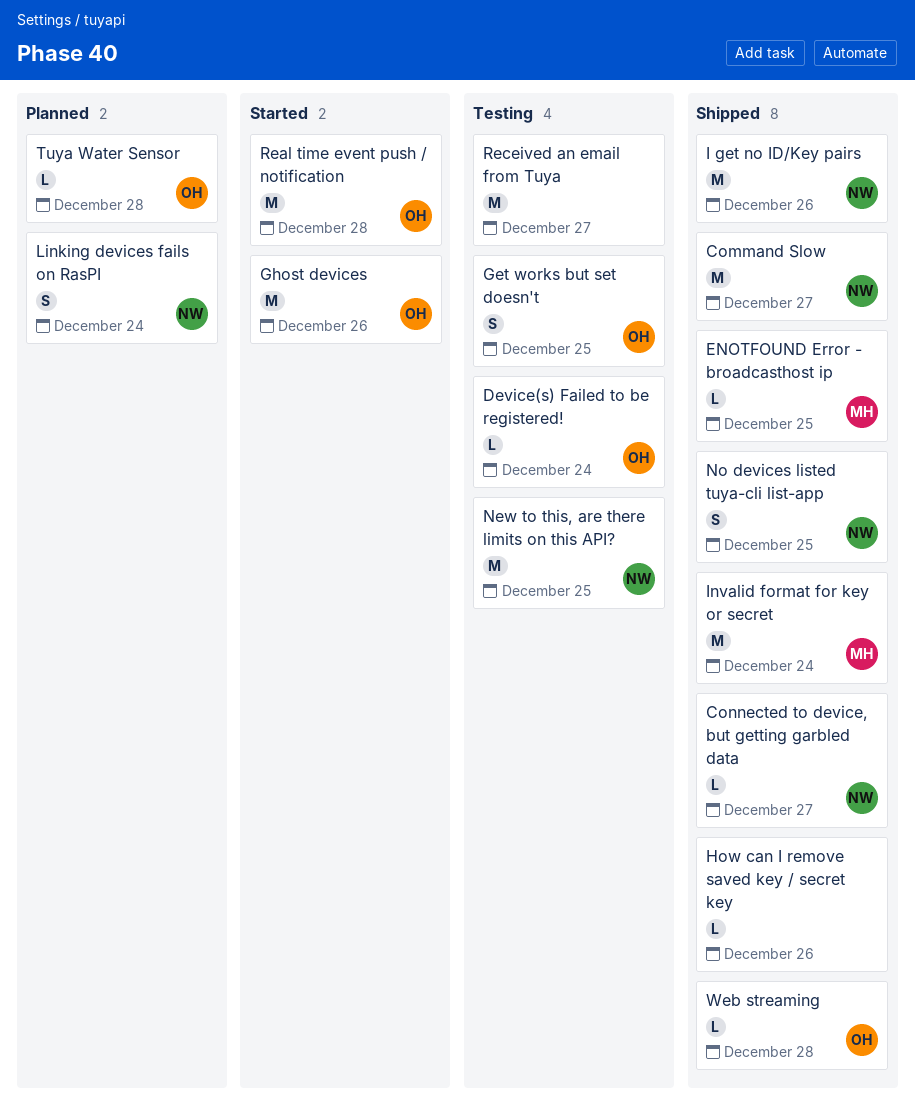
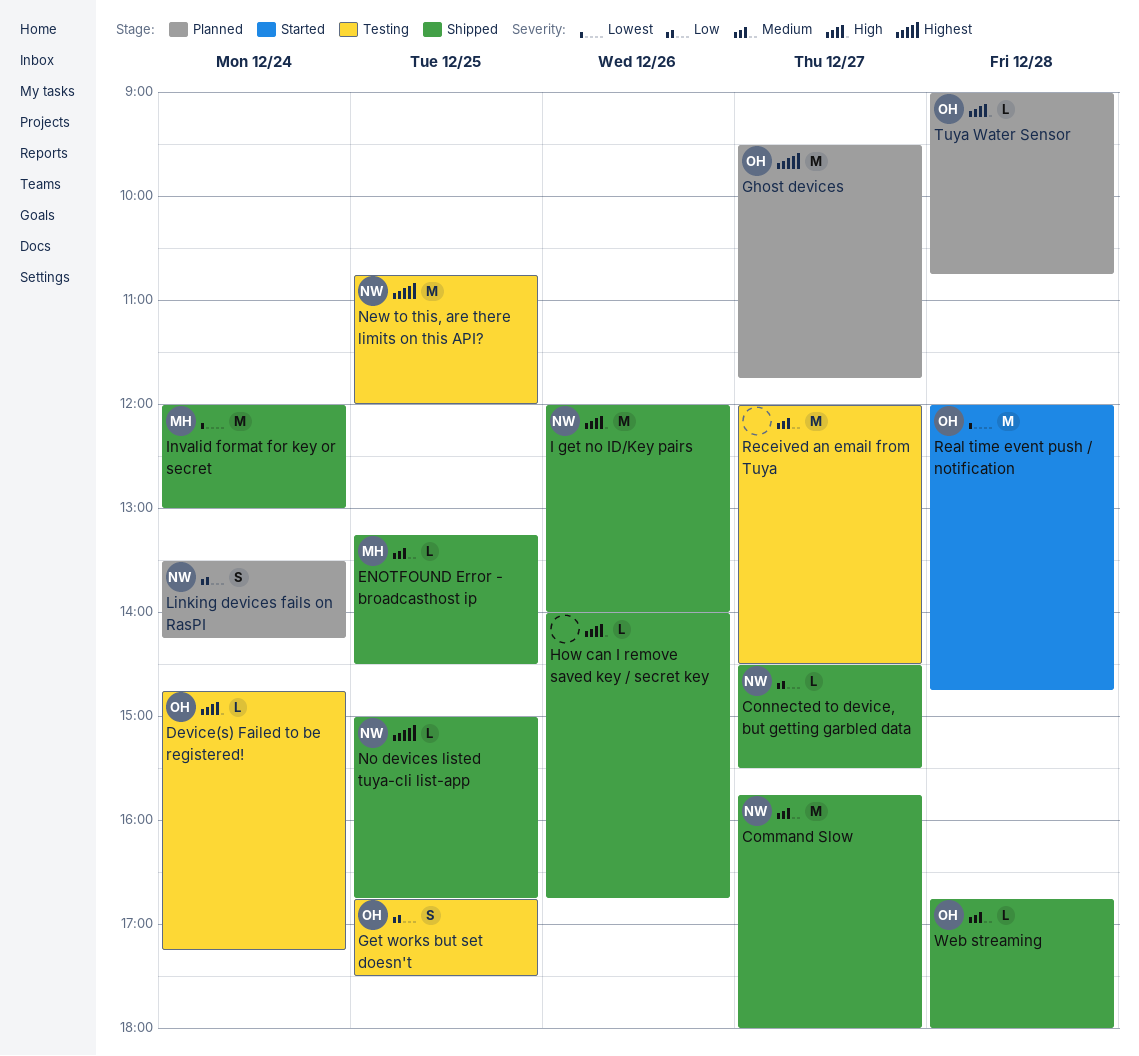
Ghost devices, status: Started -> Planned
Ghost devices, day: Dec 26 -> Dec 27
No devices listed tuya-cli list-app, estimate: S -> L

